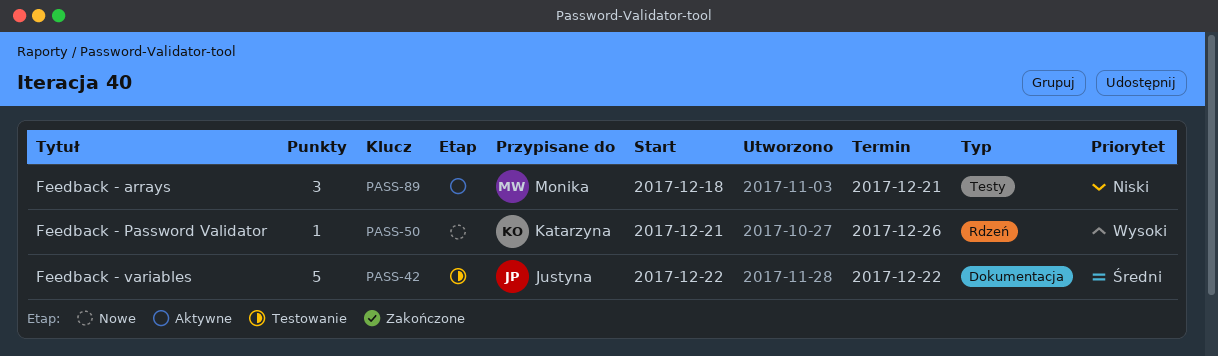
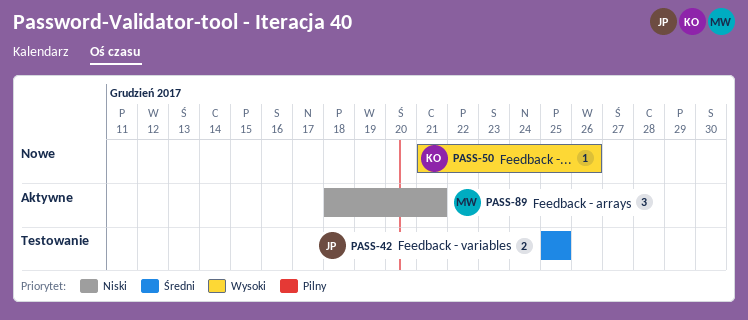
PASS-42, estimate: 5 -> 2
PASS-42, start: Dec 22 -> Dec 25
PASS-42, due: Dec 22 -> Dec 25

